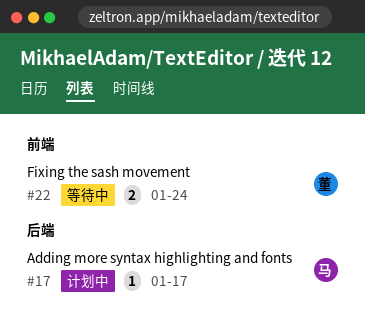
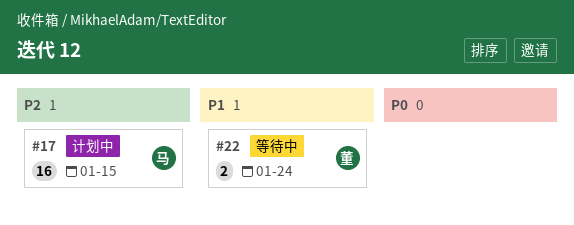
#17, estimate: 1 -> 16
#17, due: Jan 17 -> Jan 15

